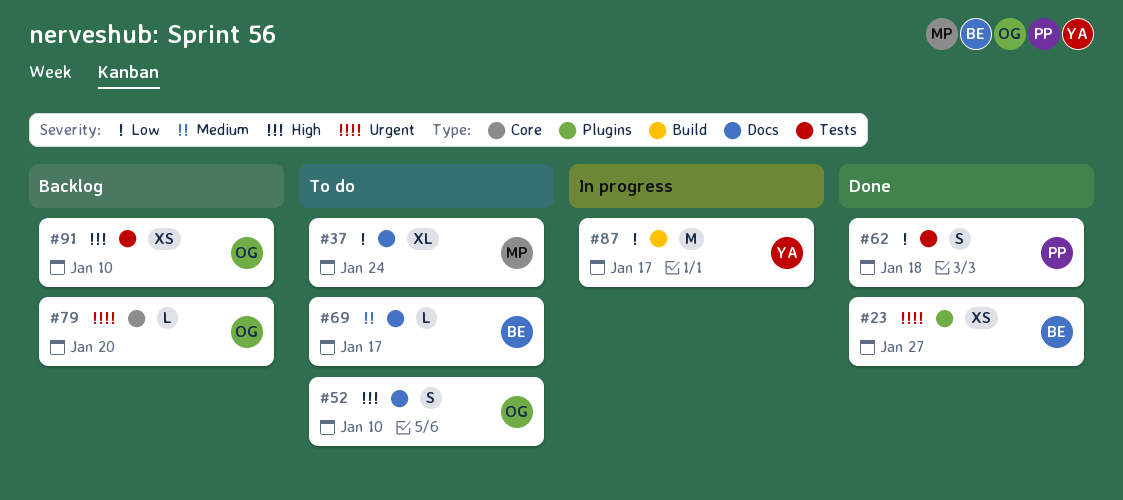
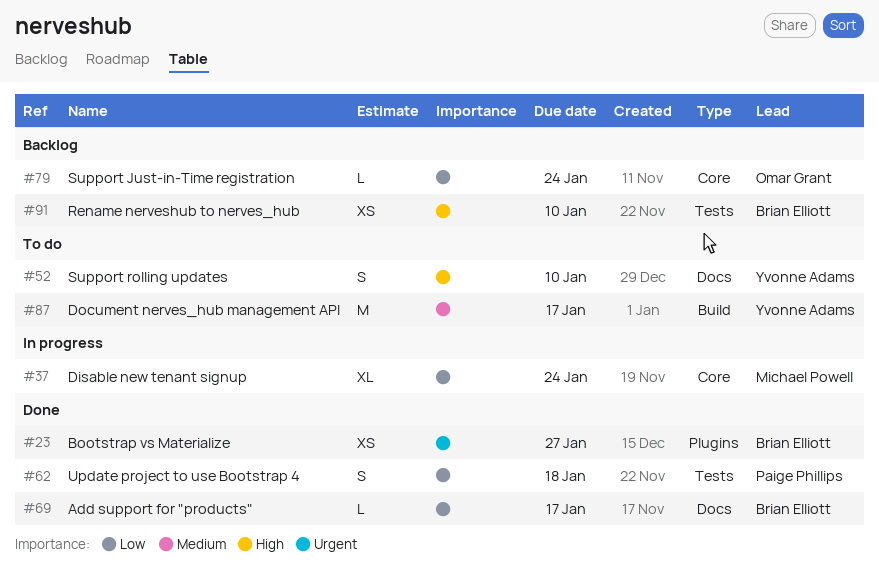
#37, status: To do -> In progress
#37, label: Docs -> Core
#52, owner: Omar Grant -> Yvonne Adams
#69, status: To do -> Done
#69, priority: Medium -> Low
#79, priority: Urgent -> Low
#79, due: Jan 20 -> Jan 24
#87, status: In progress -> To do
#87, priority: Low -> Medium
#91, owner: Omar Grant -> Brian Elliott

